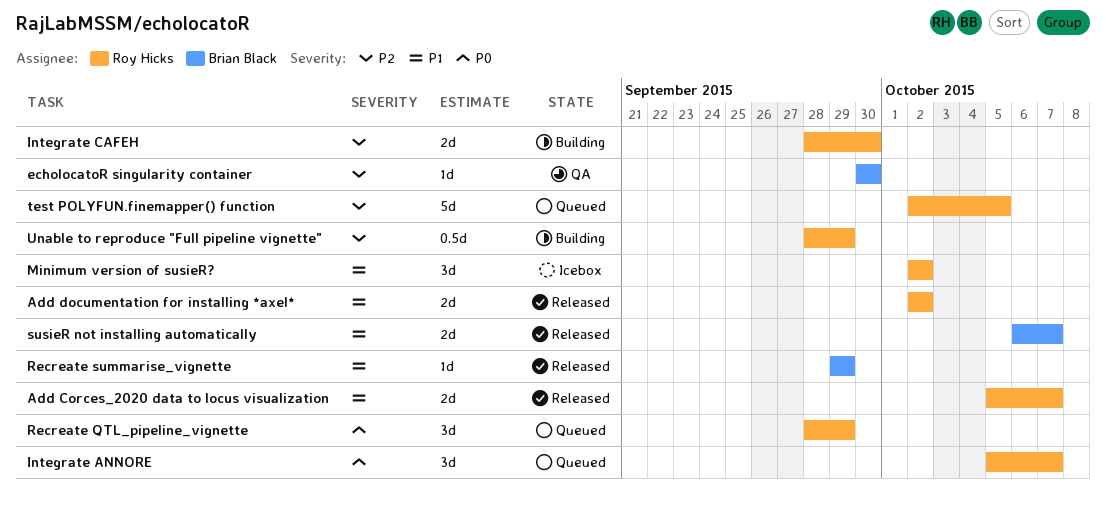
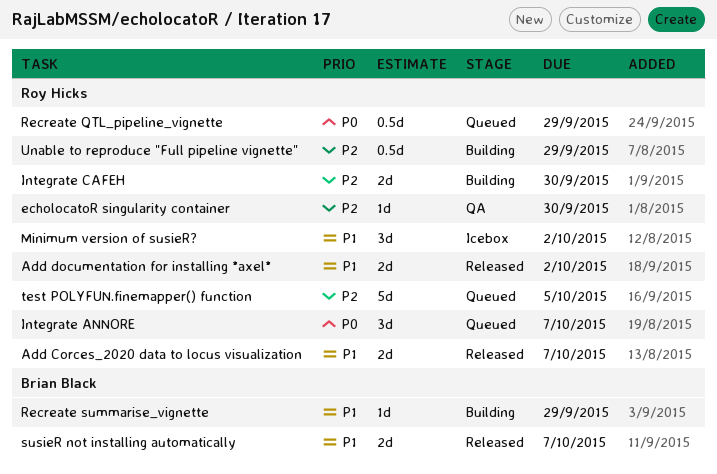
echolocatoR singularity container, owner: Brian Black -> Roy Hicks
Recreate QTL_pipeline_vignette, estimate: 3d -> 0.5d
Recreate summarise_vignette, status: Released -> Building

